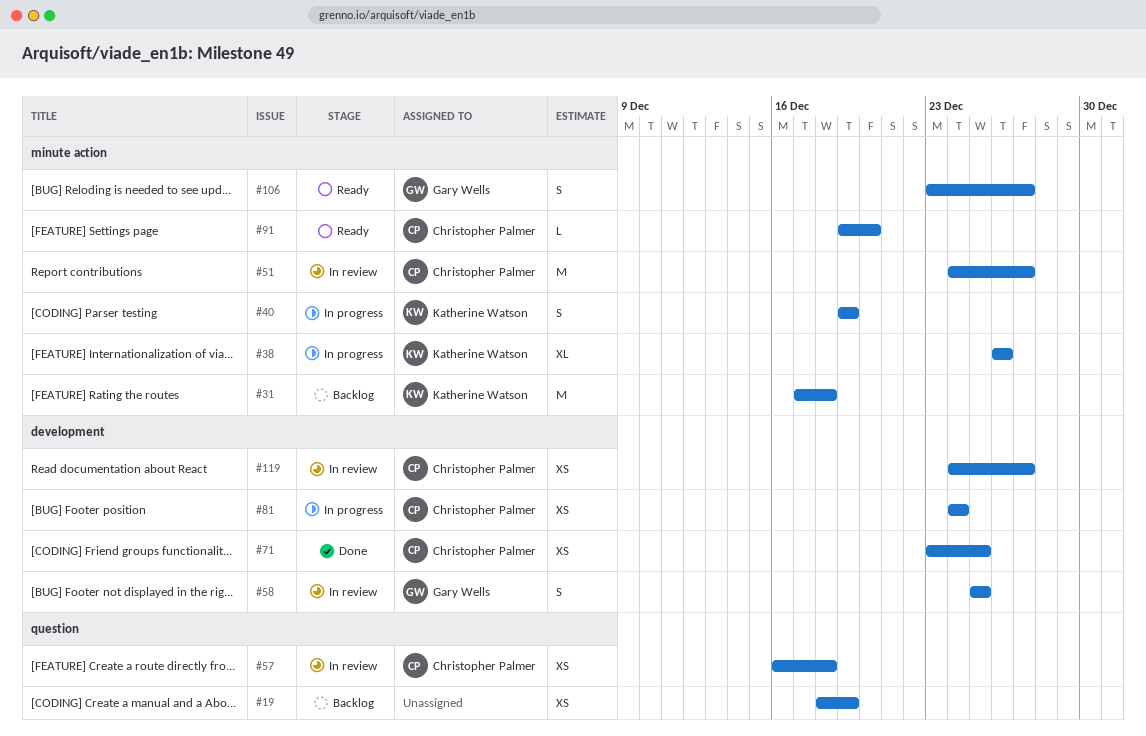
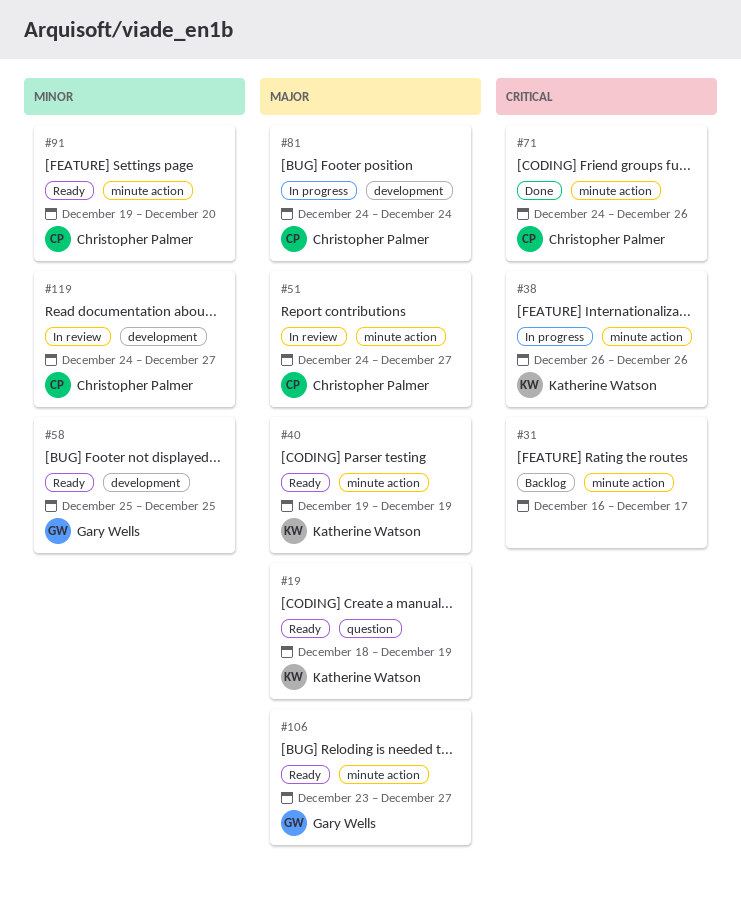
#19, status: Backlog -> Ready
#19, owner: none -> Katherine Watson
#31, owner: Katherine Watson -> none
#31, start: Dec 17 -> Dec 16
#31, due: Dec 18 -> Dec 17
#40, status: In progress -> Ready
#57: present -> none
#58, status: In review -> Ready
#71, label: development -> minute action
#71, start: Dec 23 -> Dec 24
#71, due: Dec 25 -> Dec 26

